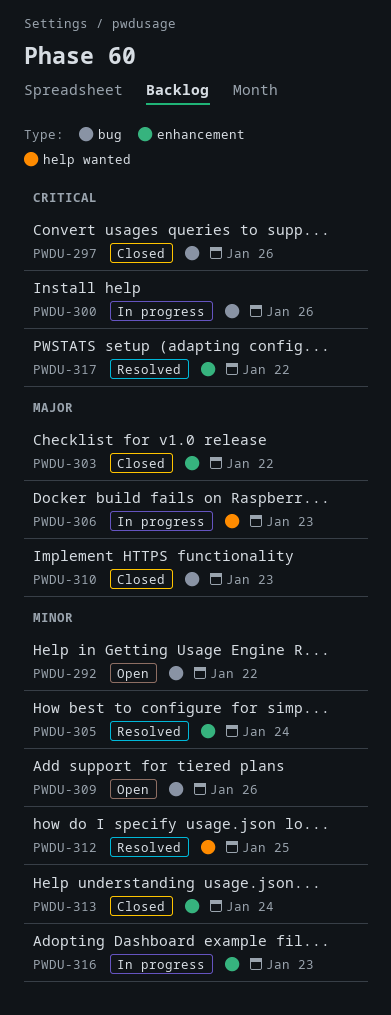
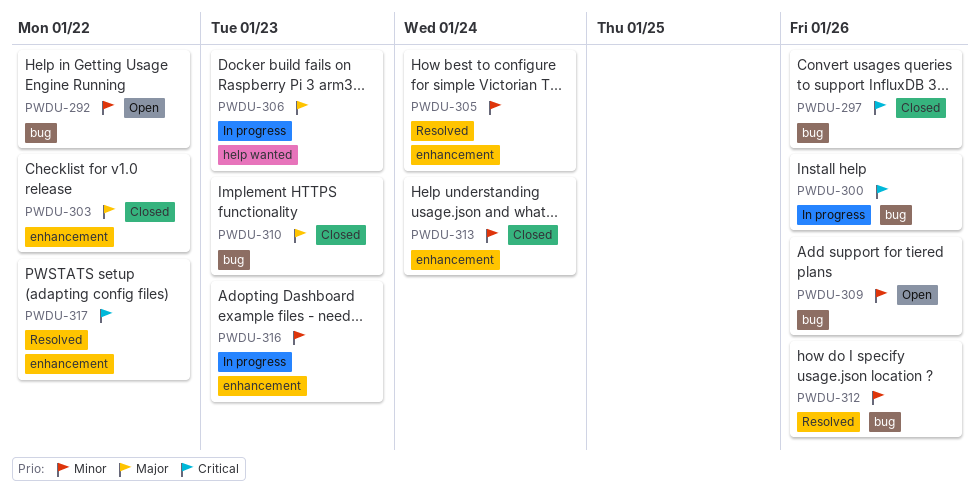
PWDU-312, label: help wanted -> bug
PWDU-312, due: Jan 25 -> Jan 26

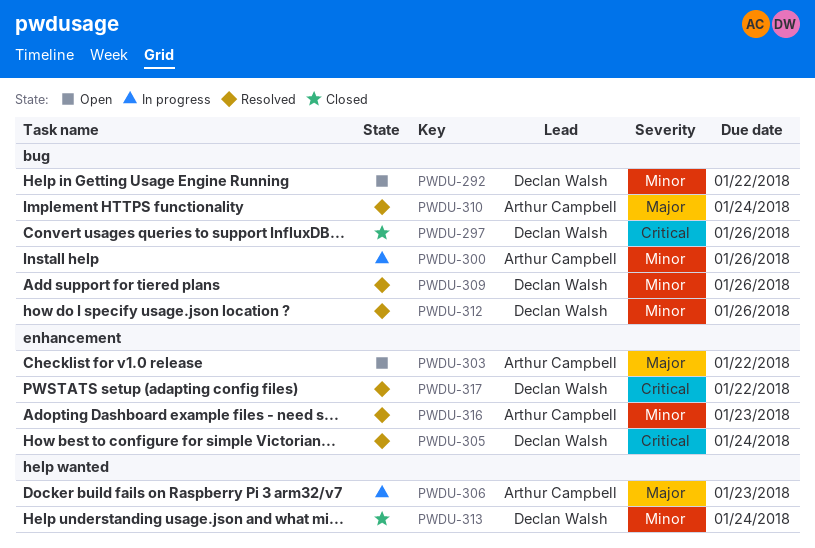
PWDU-300, priority: Critical -> Minor
PWDU-303, status: Closed -> Open
PWDU-305, priority: Minor -> Critical
PWDU-309, status: Open -> Resolved
PWDU-310, status: Closed -> Resolved
PWDU-310, due: Jan 23 -> Jan 24
PWDU-313, label: enhancement -> help wanted
PWDU-316, status: In progress -> Resolved

